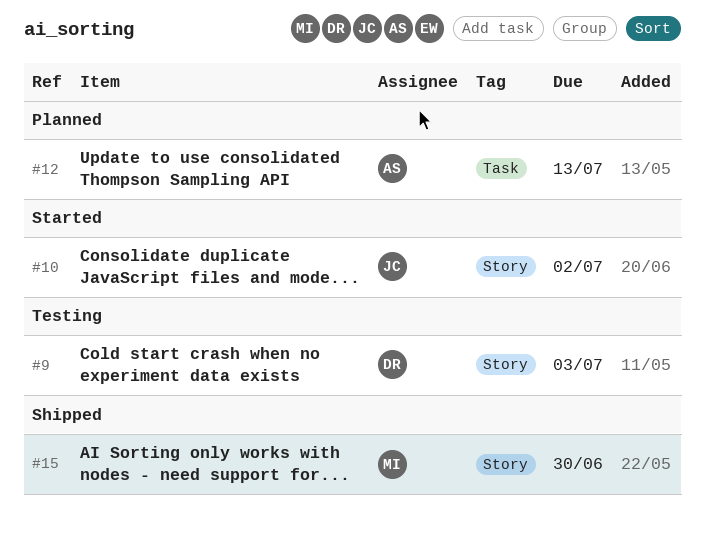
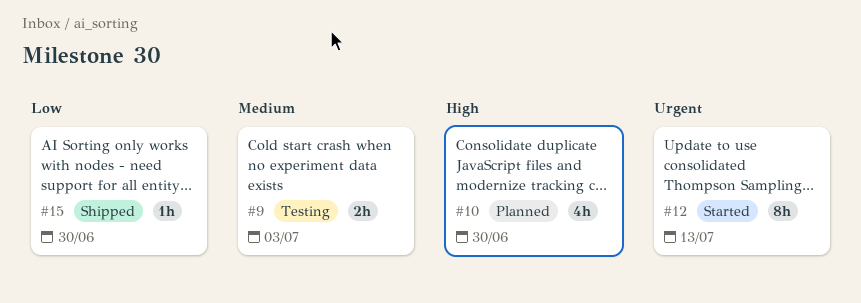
#10, status: Started -> Planned
#10, due: Jul 2 -> Jun 30
#12, status: Planned -> Started

